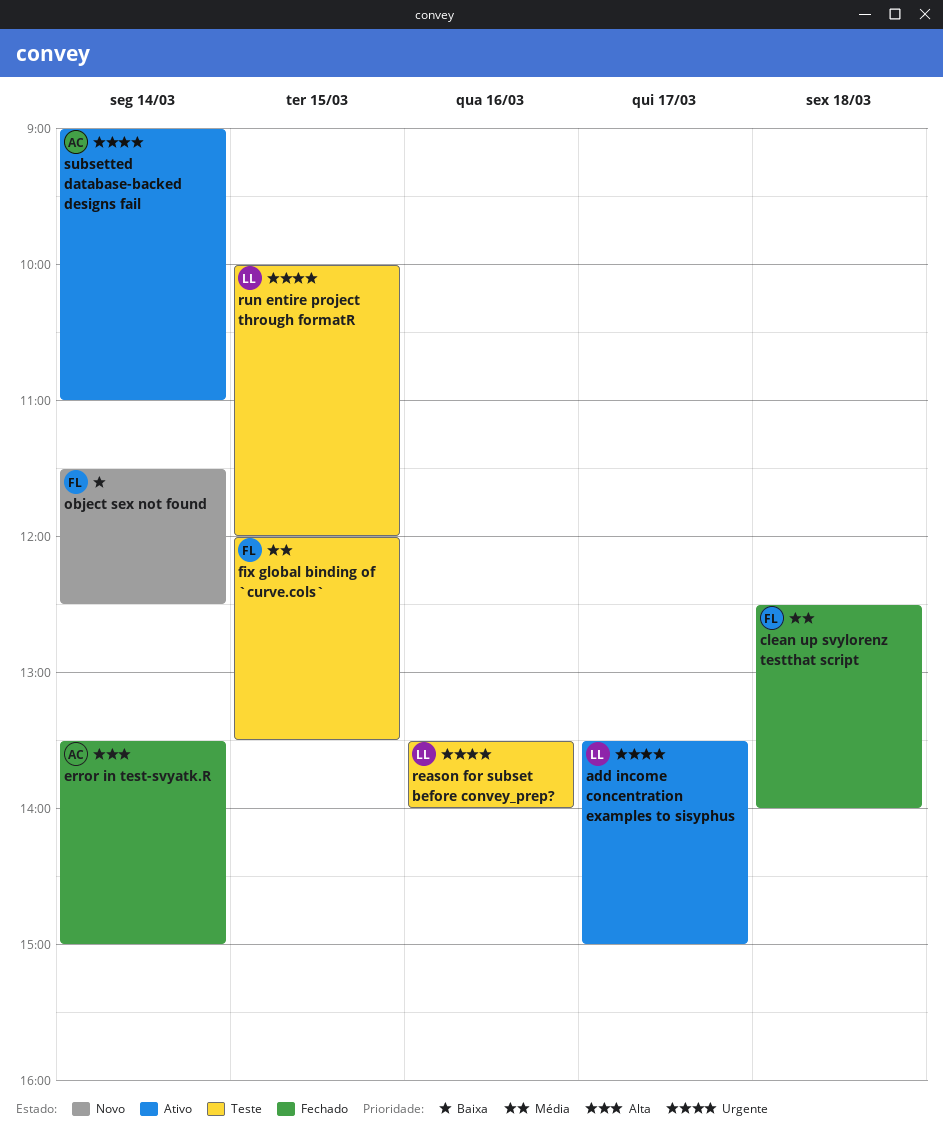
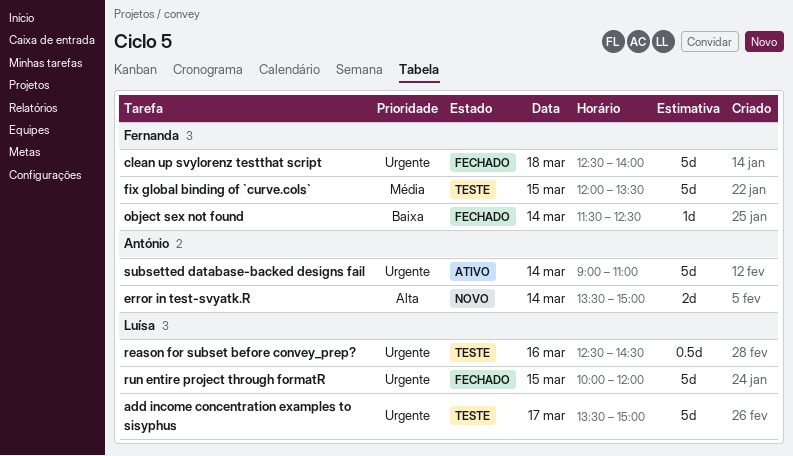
add income concentration examples to sisyphus, status: Ativo -> Teste
clean up svylorenz testthat script, priority: Média -> Urgente
error in test-svyatk.R, status: Fechado -> Novo
object sex not found, status: Novo -> Fechado
reason for subset before convey_prep?, begins: 13:30 -> 12:30
reason for subset before convey_prep?, ends: 14:00 -> 14:30
run entire project through formatR, status: Teste -> Fechado

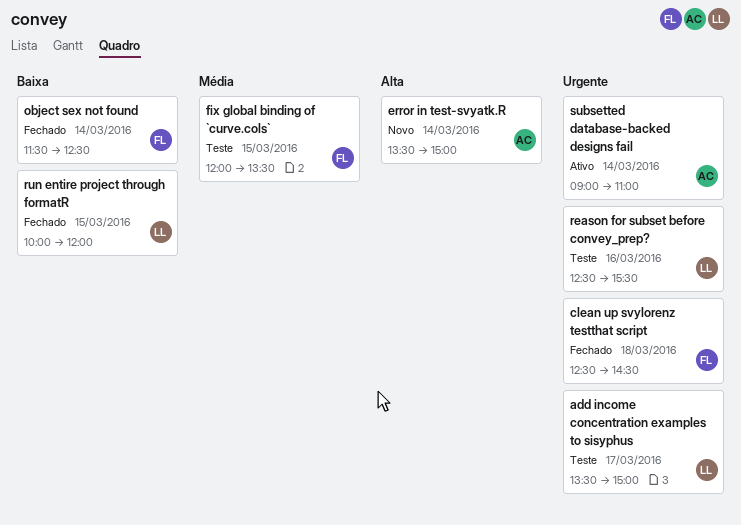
clean up svylorenz testthat script, ends: 14:00 -> 14:30
reason for subset before convey_prep?, ends: 14:30 -> 15:30
run entire project through formatR, priority: Urgente -> Baixa

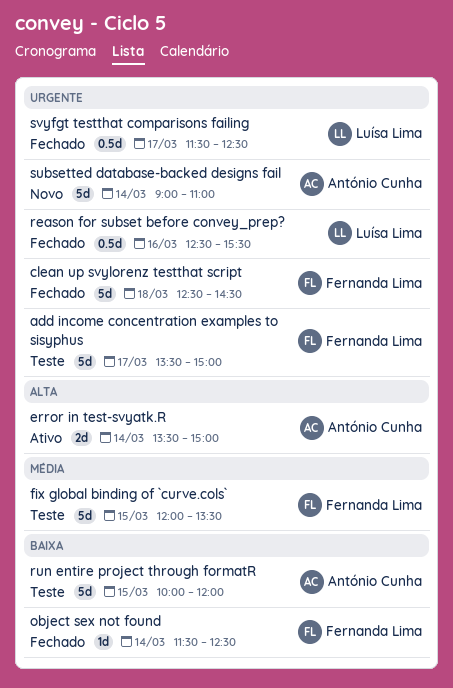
add income concentration examples to sisyphus, owner: Luísa Lima -> Fernanda Lima
error in test-svyatk.R, status: Novo -> Ativo
reason for subset before convey_prep?, status: Teste -> Fechado
run entire project through formatR, status: Fechado -> Teste
run entire project through formatR, owner: Luísa Lima -> António Cunha
subsetted database-backed designs fail, status: Ativo -> Novo
svyfgt testthat comparisons failing: none -> present

